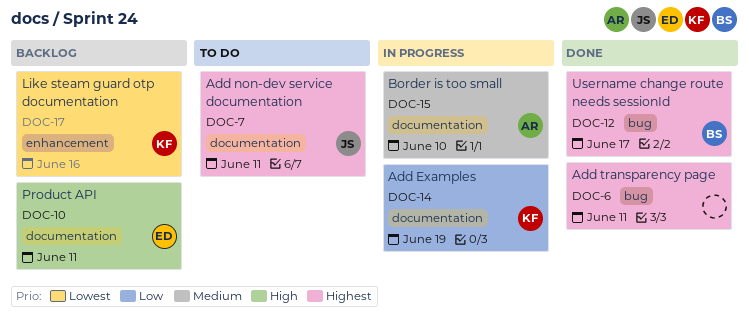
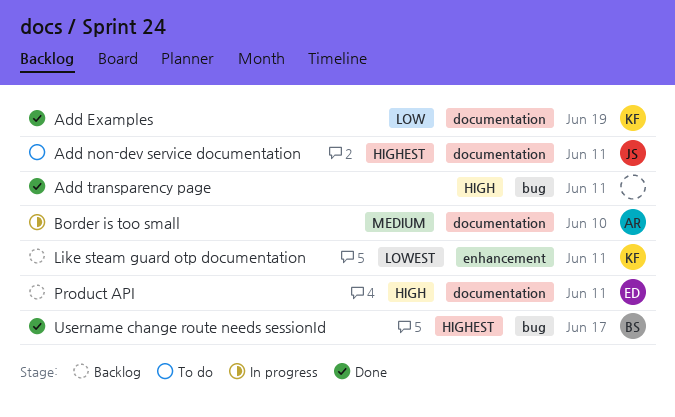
Add Examples, status: In progress -> Done
Add transparency page, priority: Highest -> High
Like steam guard otp documentation, due: Jun 16 -> Jun 11

